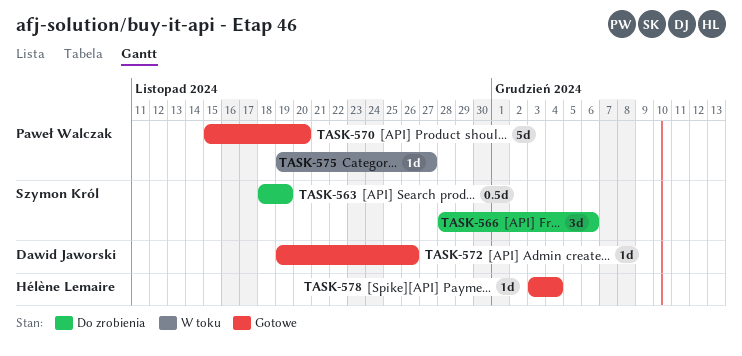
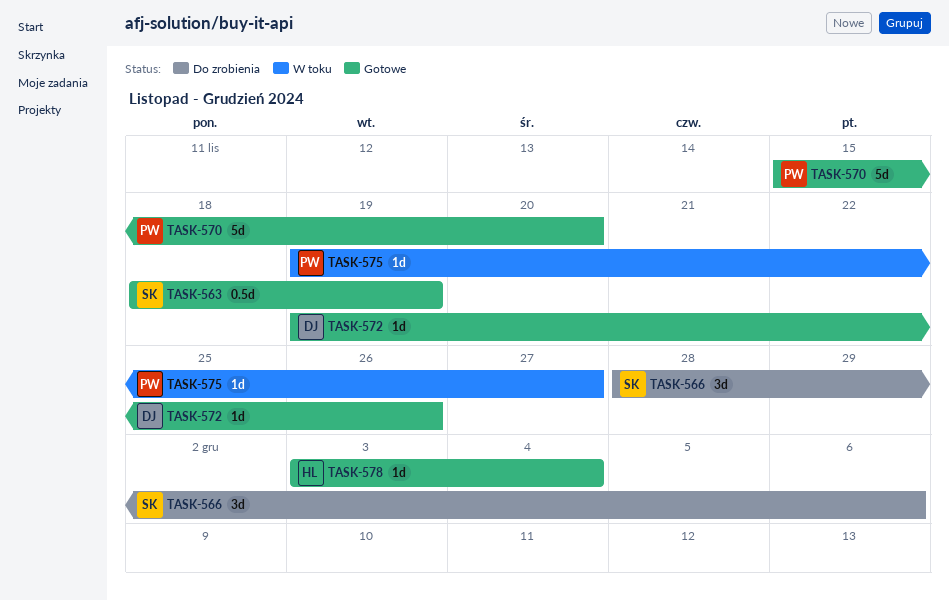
TASK-563, status: Do zrobienia -> Gotowe

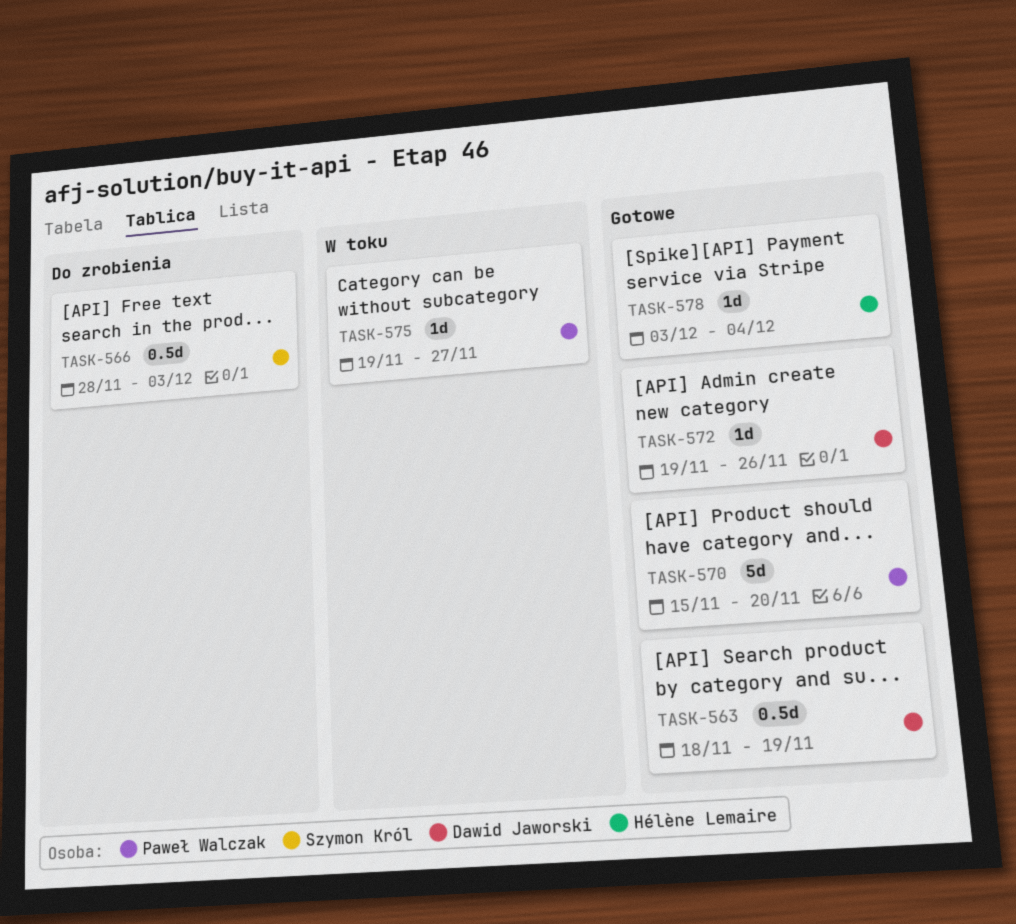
TASK-563, owner: Szymon Król -> Dawid Jaworski
TASK-566, estimate: 3d -> 0.5d
TASK-566, due: Dec 6 -> Dec 3

